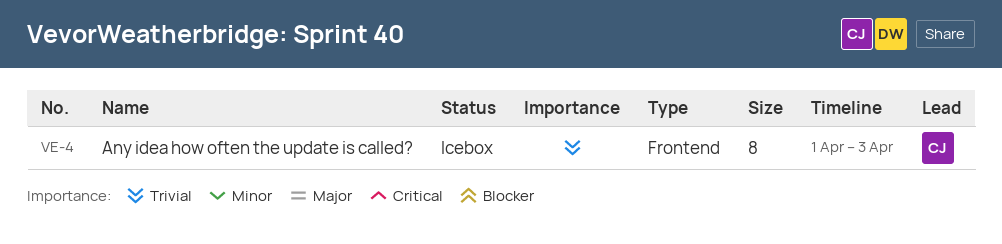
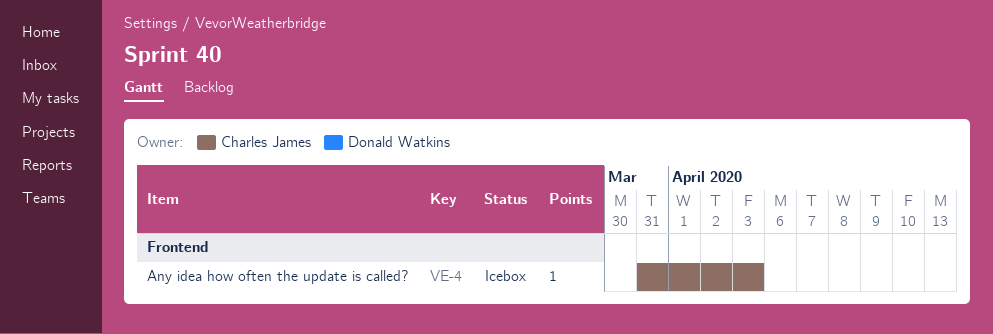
VE-4, estimate: 8 -> 1
VE-4, start: Apr 1 -> Mar 31

